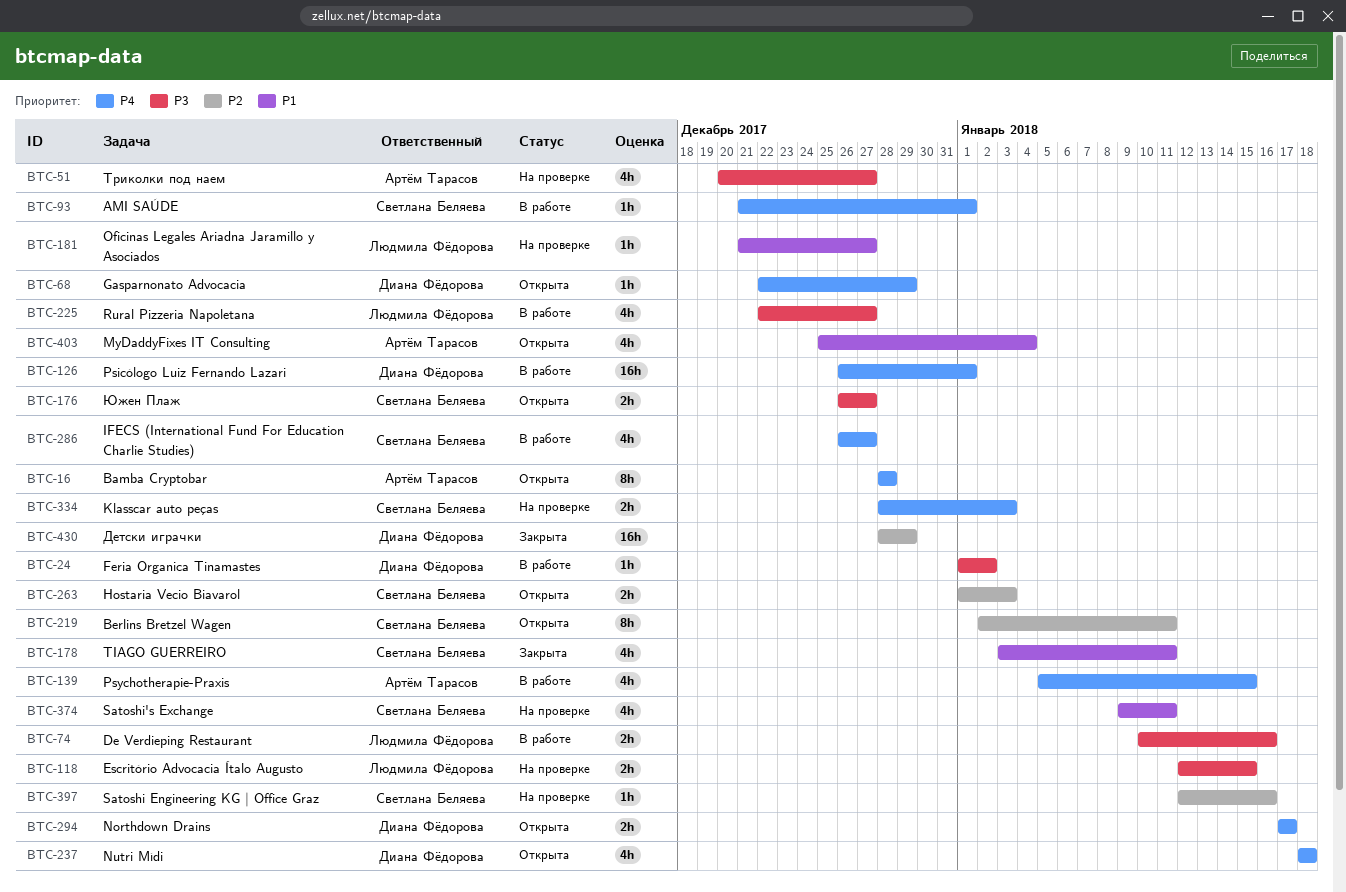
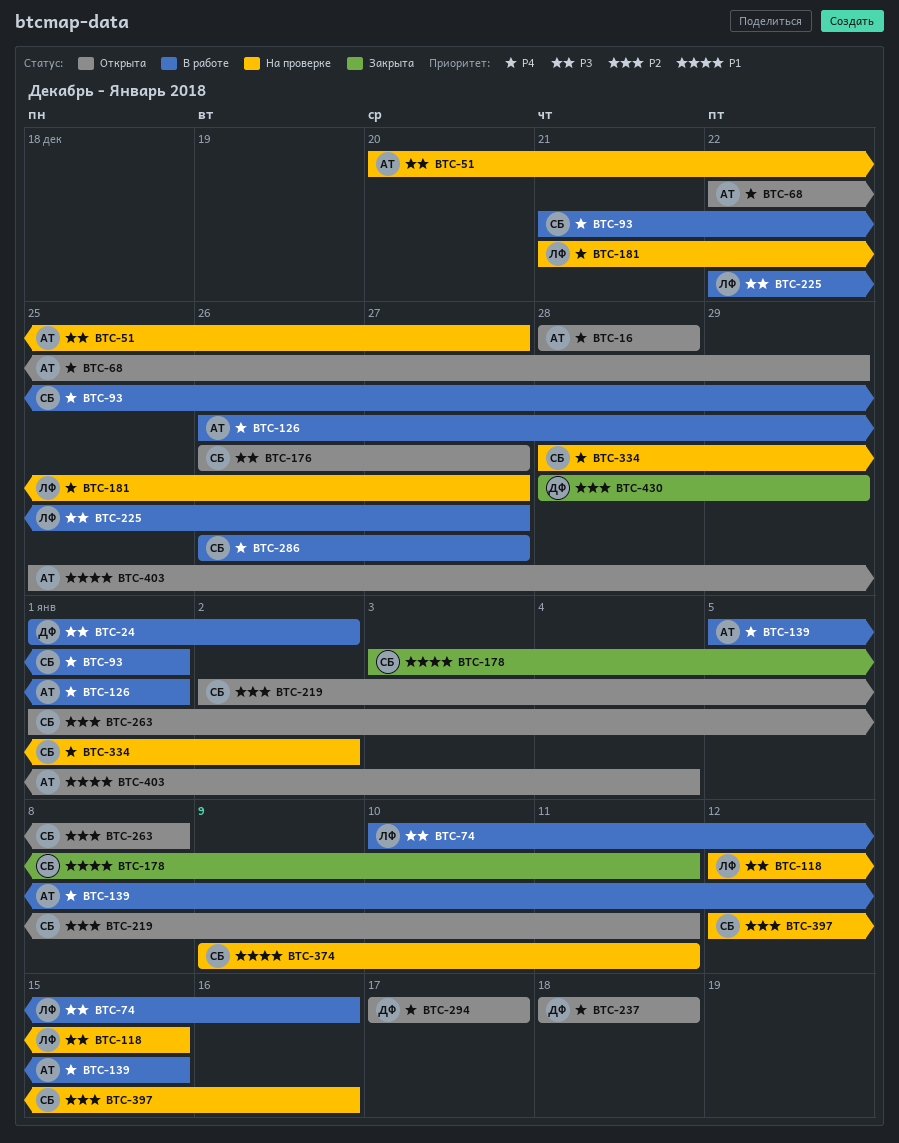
BTC-68, owner: Диана Фёдорова -> Артём Тарасов
BTC-126, owner: Диана Фёдорова -> Артём Тарасов
BTC-181, priority: P1 -> P4
BTC-263, due: Jan 3 -> Jan 8
BTC-334, due: Jan 3 -> Jan 2

